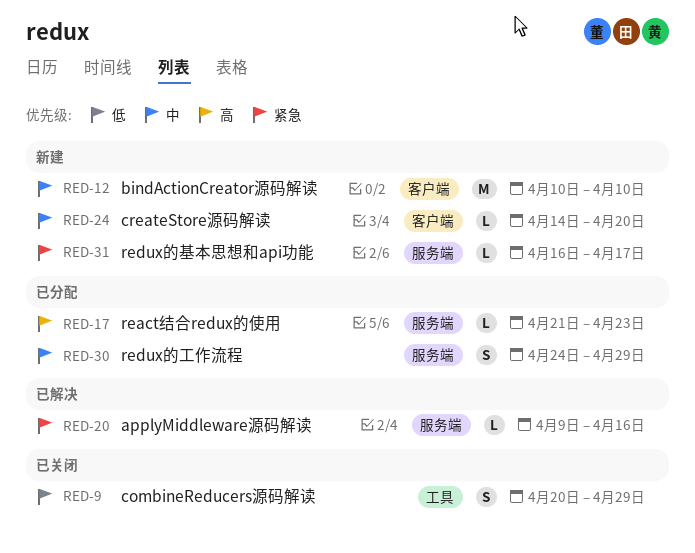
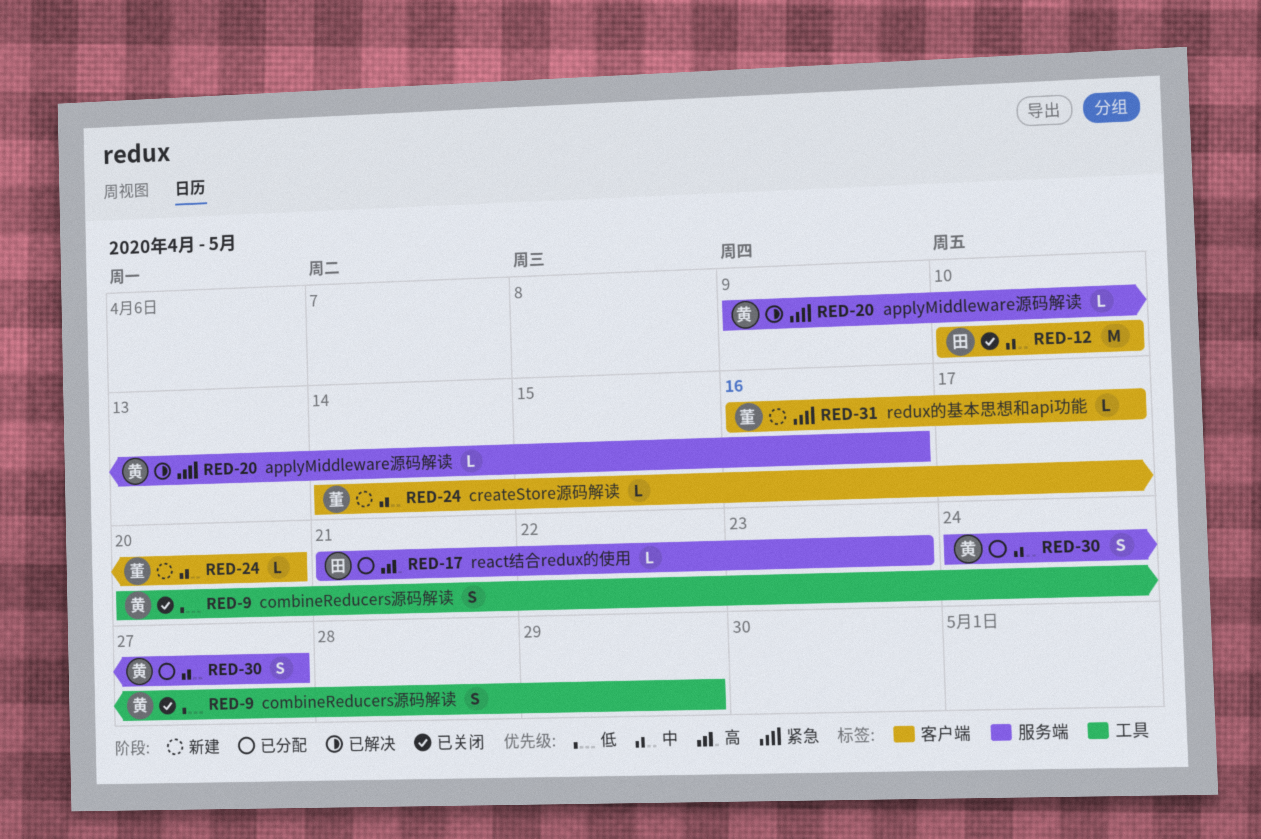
RED-12, status: 新建 -> 已关闭
RED-30, due: Apr 29 -> Apr 27
RED-31, label: 服务端 -> 客户端

